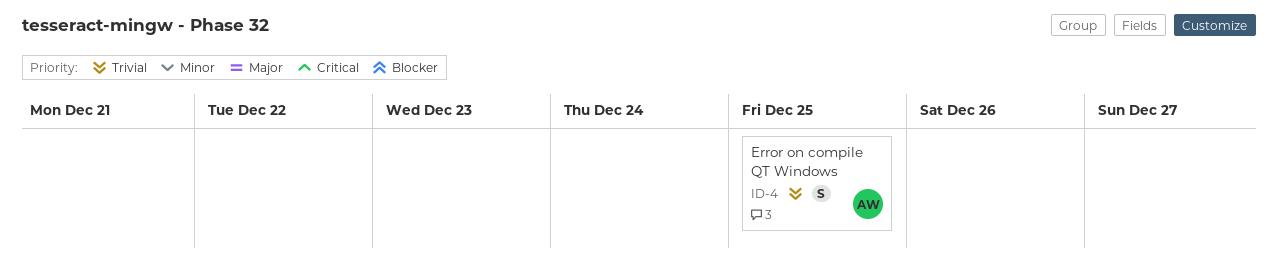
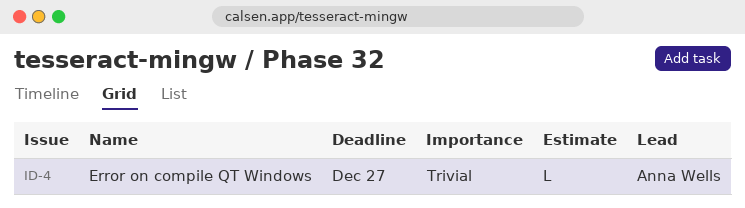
ID-4, estimate: S -> L
ID-4, due: Dec 25 -> Dec 27

